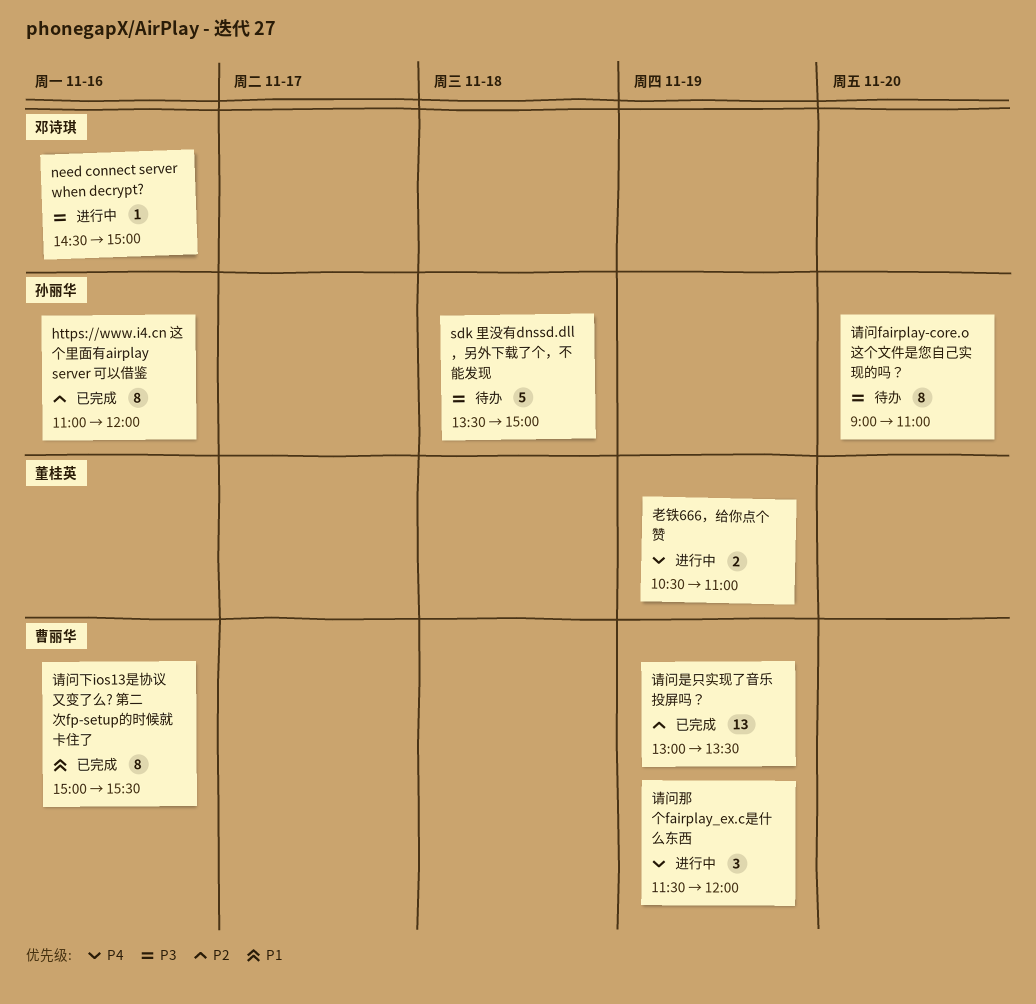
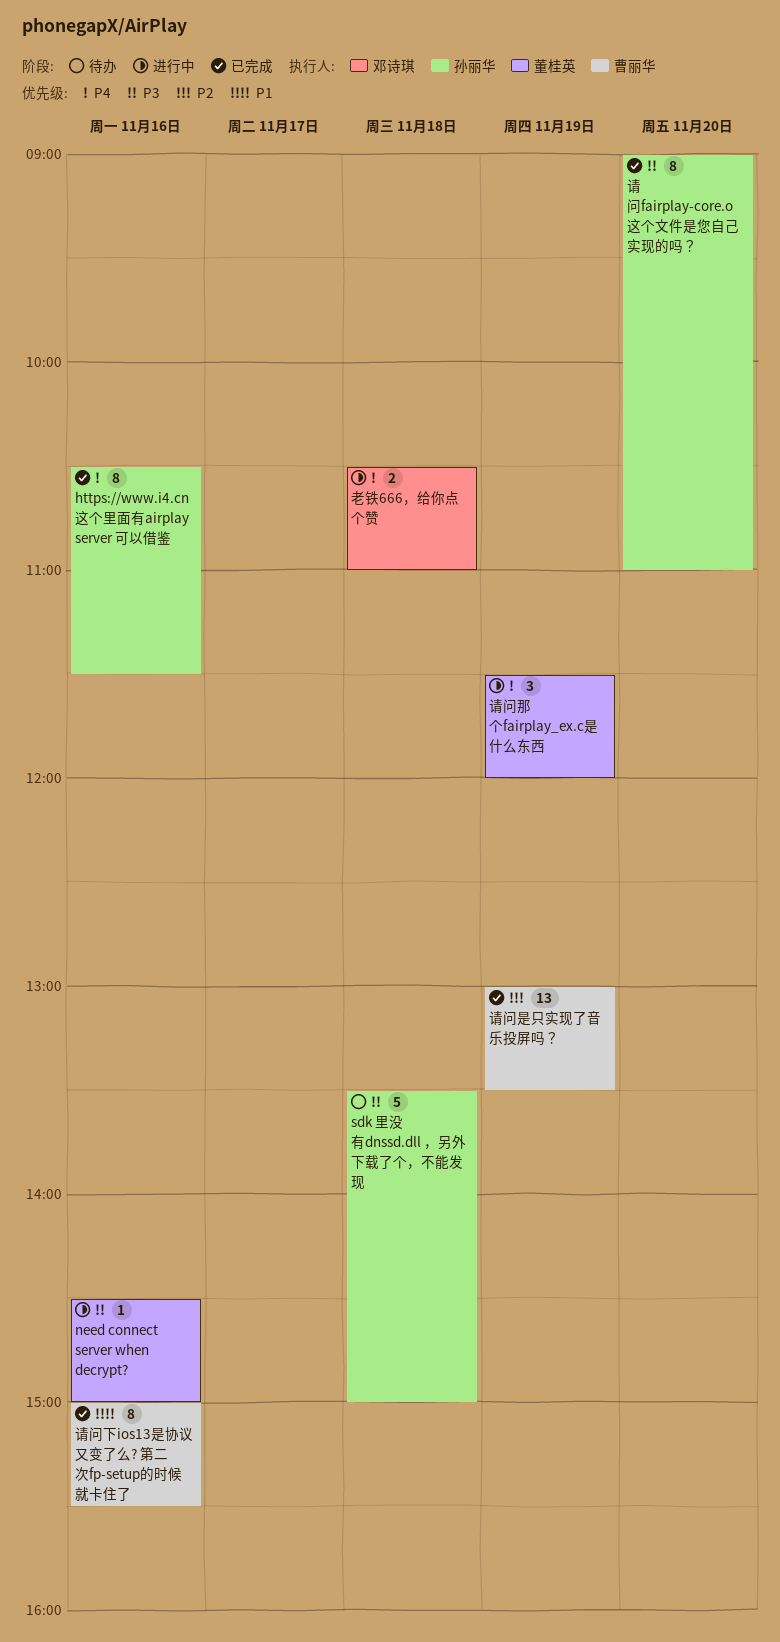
https://www.i4.cn 这个里面有airplay server 可以借鉴, priority: P2 -> P4
https://www.i4.cn 这个里面有airplay server 可以借鉴, begins: 11:00 -> 10:30
https://www.i4.cn 这个里面有airplay server 可以借鉴, ends: 12:00 -> 11:30
need connect server when decrypt?, owner: 邓诗琪 -> 董桂英
老铁666，给你点个赞, owner: 董桂英 -> 邓诗琪
老铁666，给你点个赞, day: Nov 19 -> Nov 18
请问fairplay-core.o这个文件是您自己实现的吗？, status: 待办 -> 已完成
请问那个fairplay_ex.c是什么东西, owner: 曹丽华 -> 董桂英

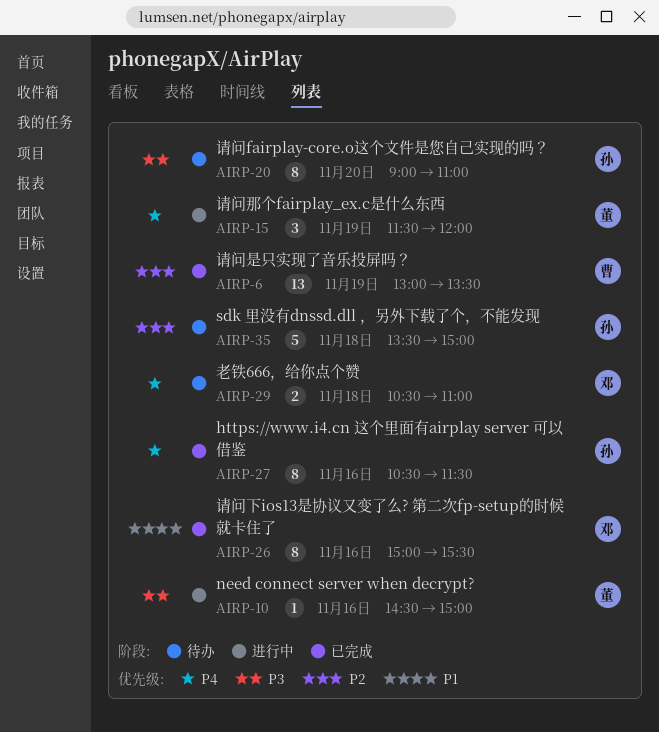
sdk 里没有dnssd.dll ，另外下载了个，不能发现, priority: P3 -> P2
老铁666，给你点个赞, status: 进行中 -> 待办
请问fairplay-core.o这个文件是您自己实现的吗？, status: 已完成 -> 待办
请问下ios13是协议又变了么? 第二次fp-setup的时候就卡住了, owner: 曹丽华 -> 邓诗琪

